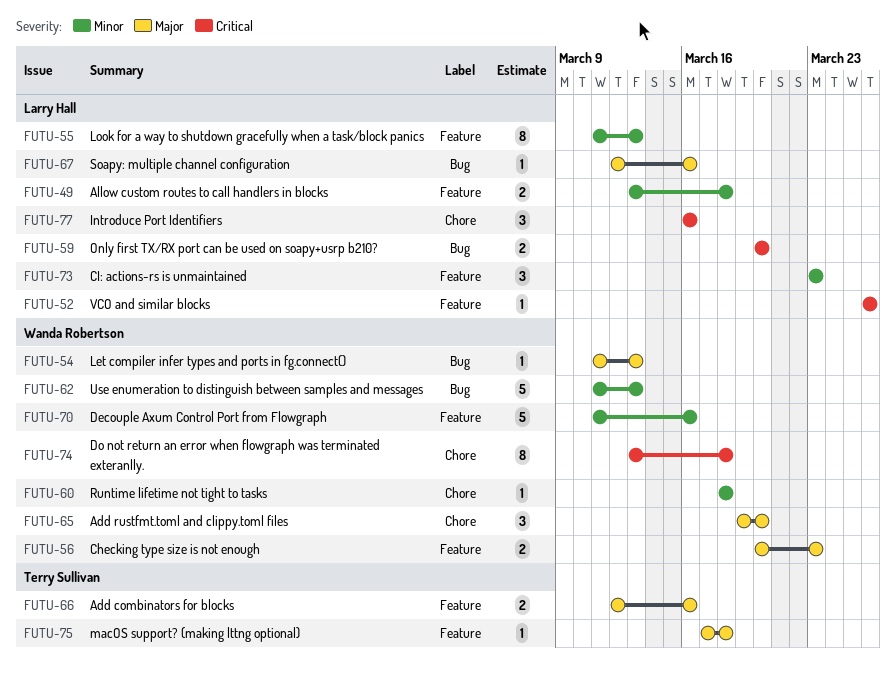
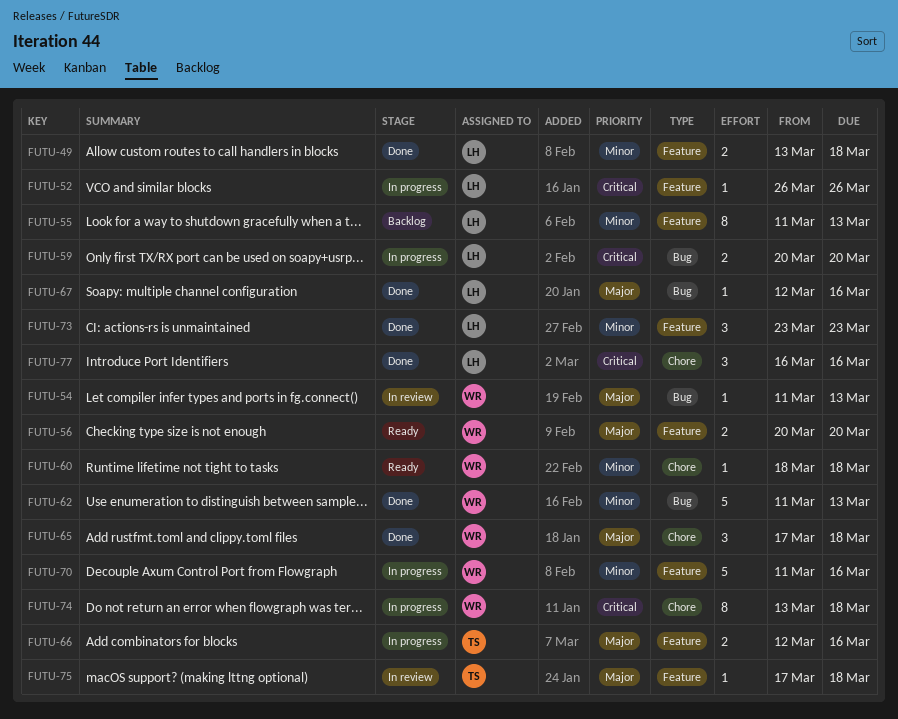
FUTU-56, due: Mar 23 -> Mar 20
FUTU-65, start: Mar 19 -> Mar 17
FUTU-65, due: Mar 20 -> Mar 18

